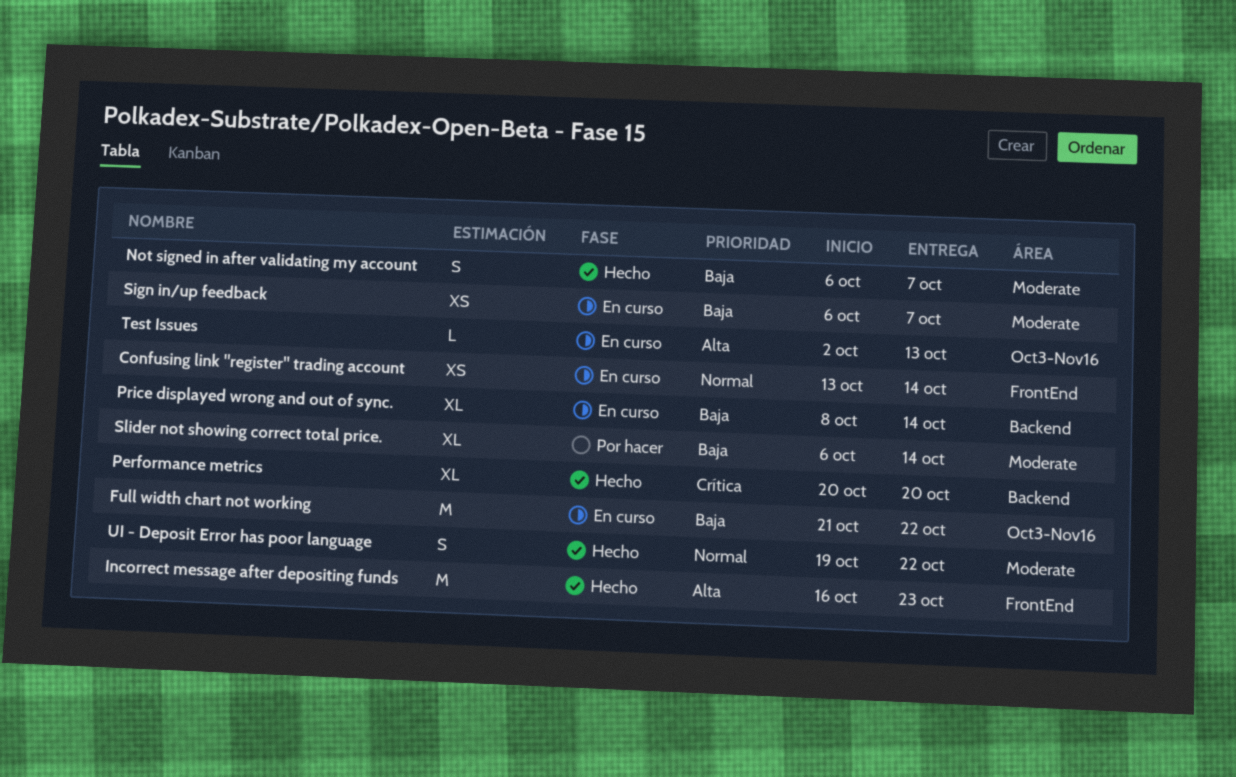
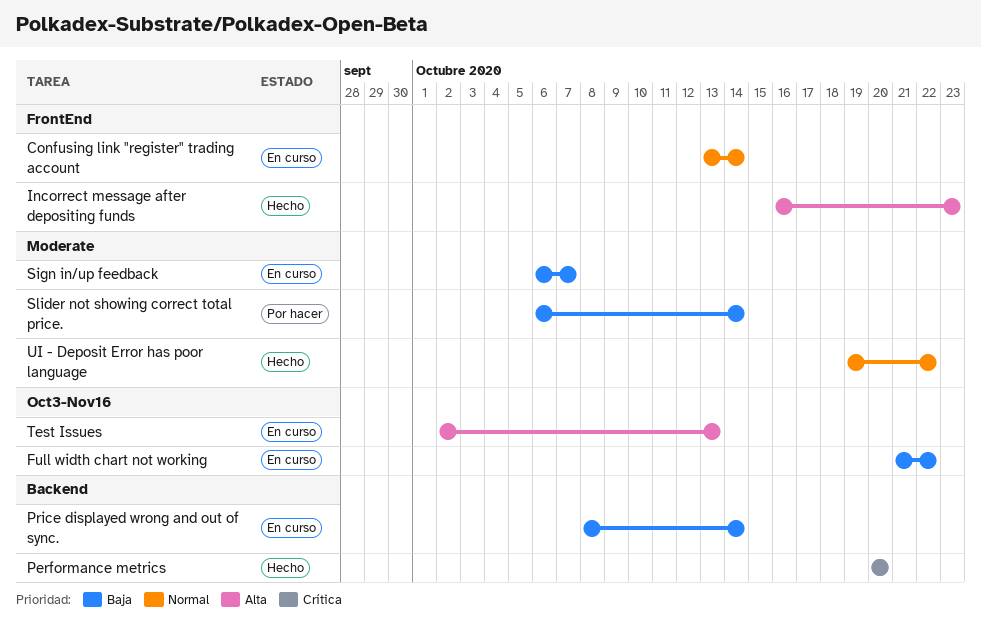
Not signed in after validating my account: present -> none

